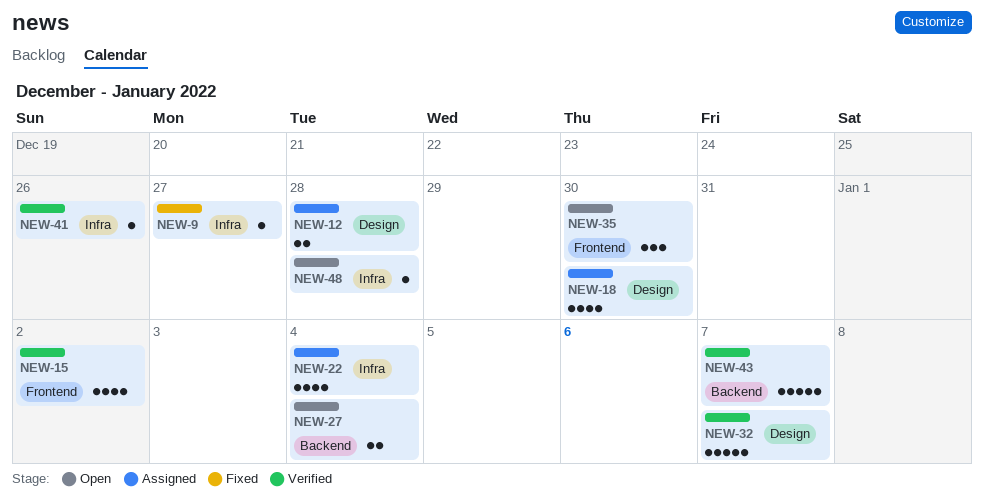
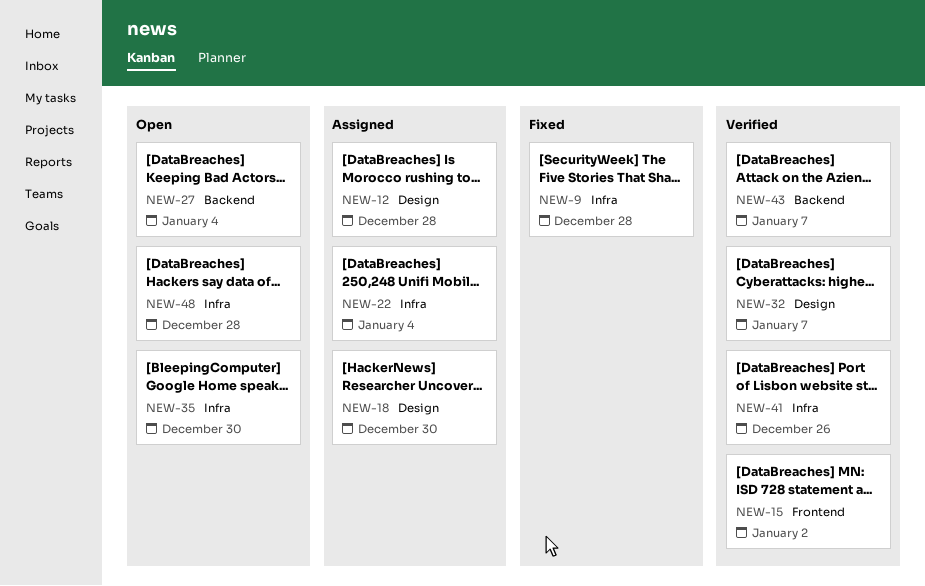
NEW-9, due: Dec 27 -> Dec 28
NEW-35, label: Frontend -> Infra

